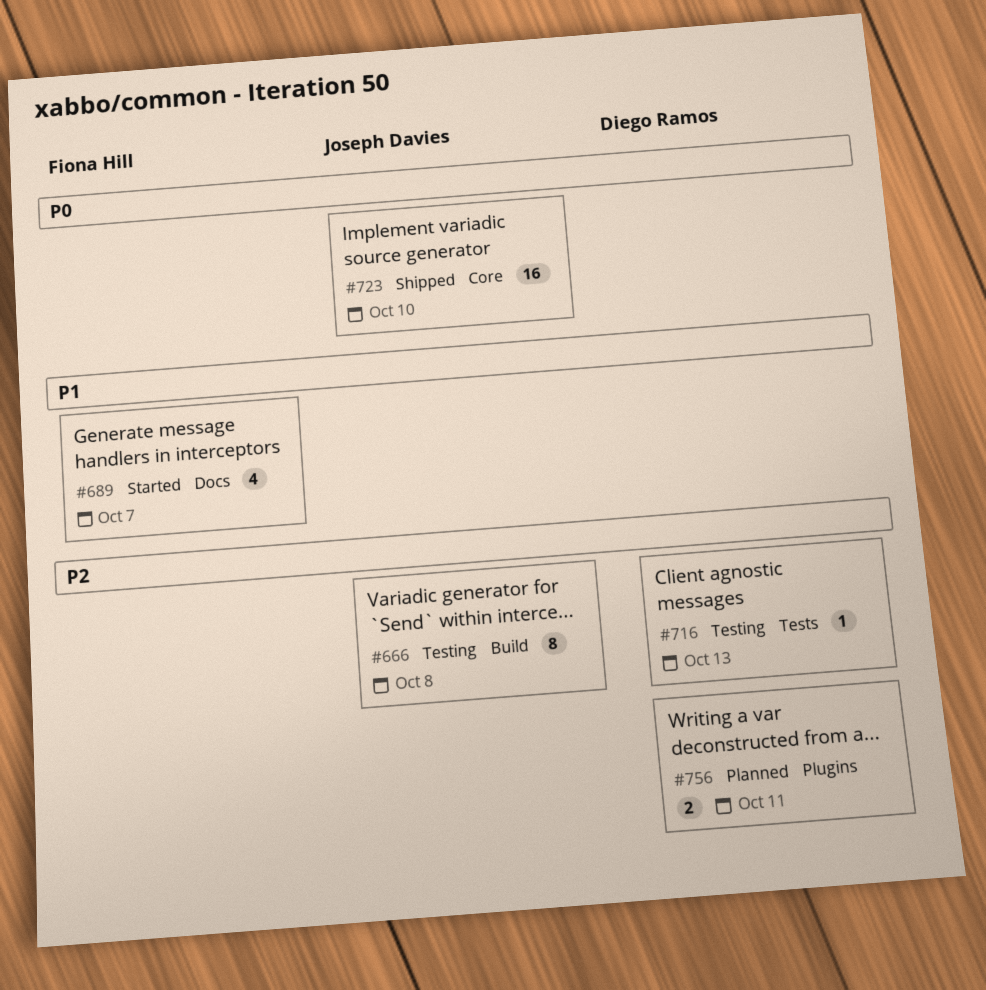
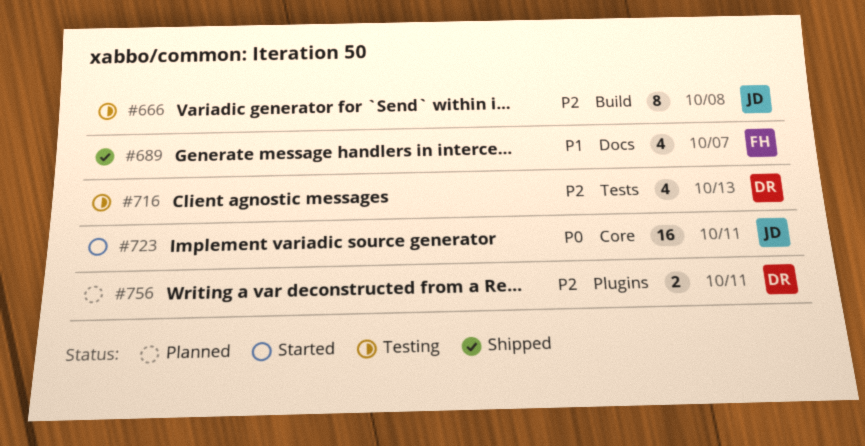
#689, status: Started -> Shipped
#716, estimate: 1 -> 4
#723, status: Shipped -> Started
#723, due: Oct 10 -> Oct 11

